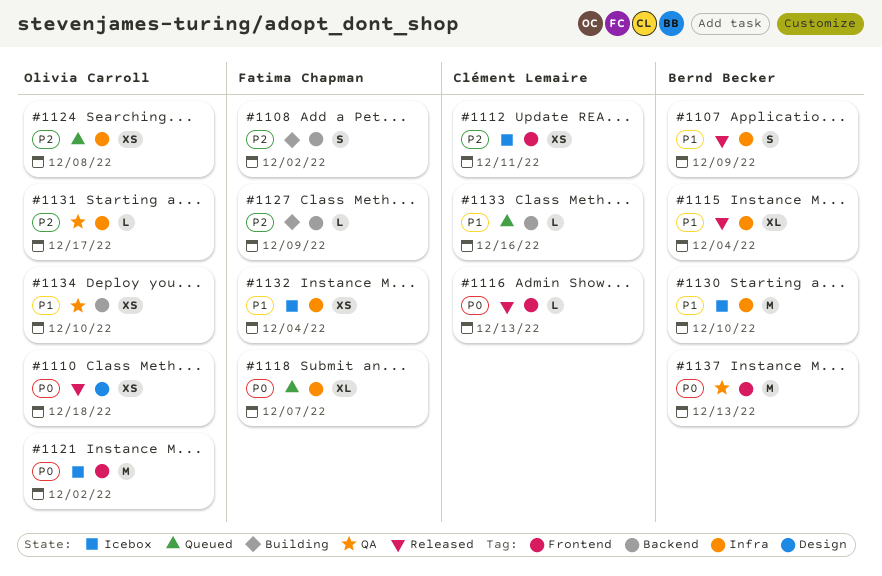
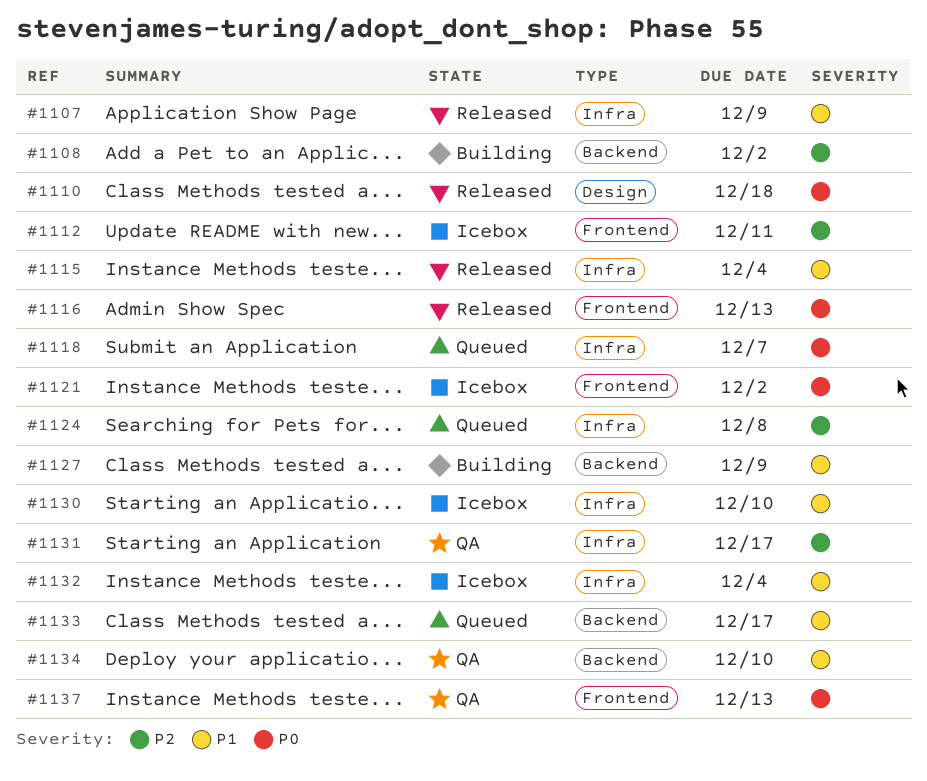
#1127, priority: P2 -> P1
#1133, due: Dec 16 -> Dec 17

